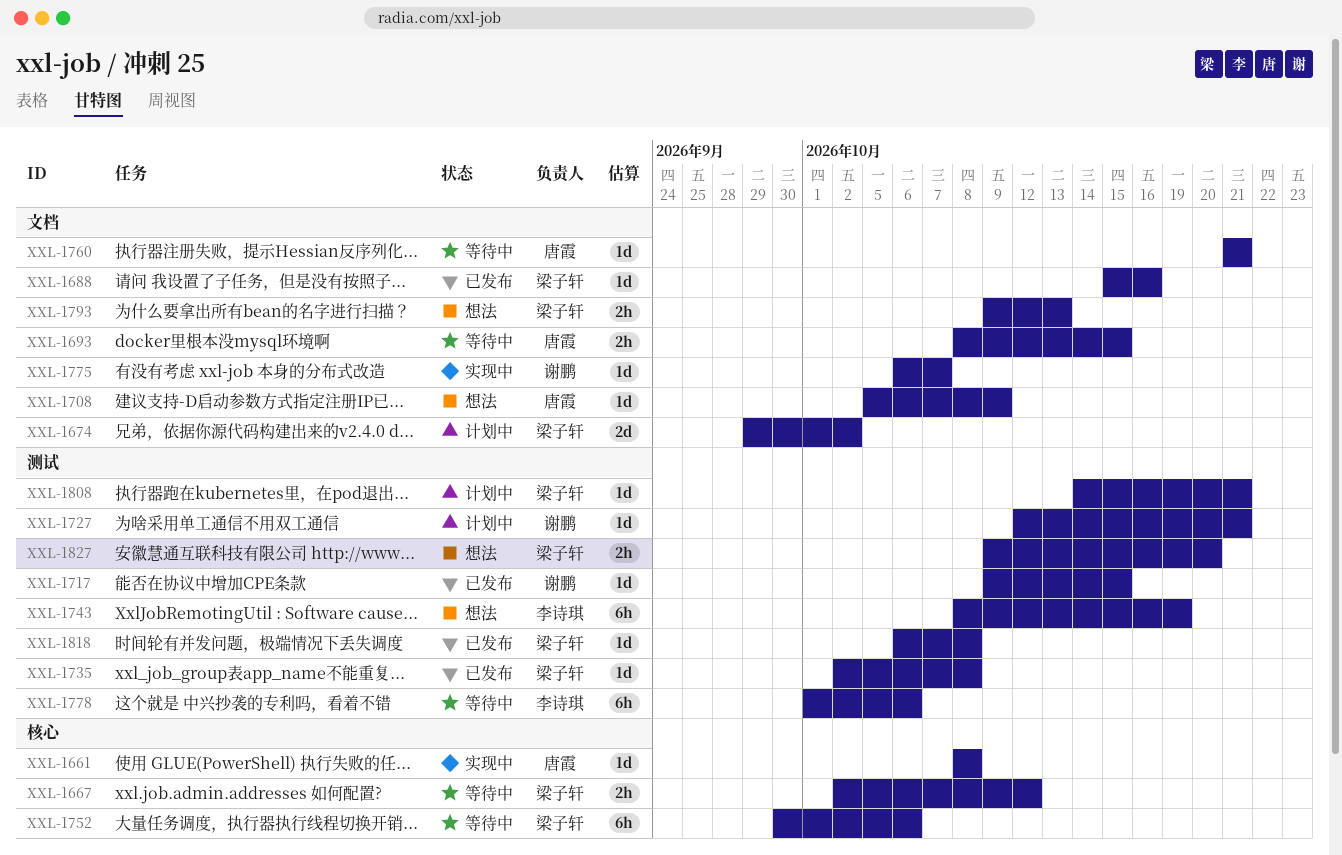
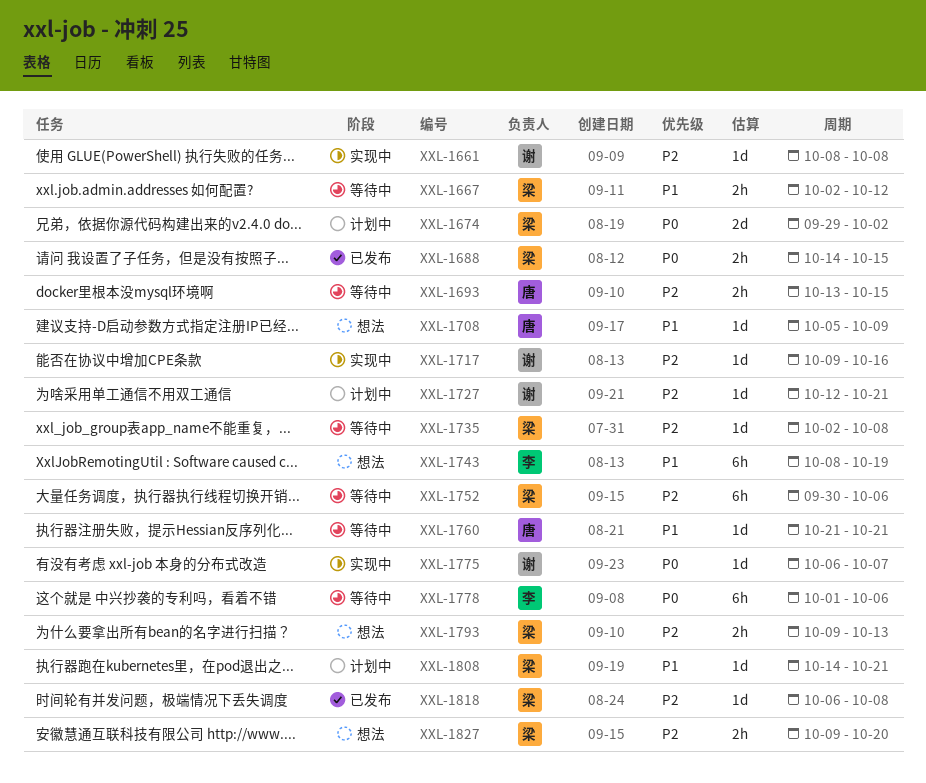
XXL-1661, owner: 唐霞 -> 谢鹏
XXL-1688, estimate: 1d -> 2h
XXL-1688, start: Oct 15 -> Oct 14
XXL-1688, due: Oct 16 -> Oct 15
XXL-1693, start: Oct 8 -> Oct 13
XXL-1717, status: 已发布 -> 实现中
XXL-1717, due: Oct 15 -> Oct 16
XXL-1735, status: 已发布 -> 等待中

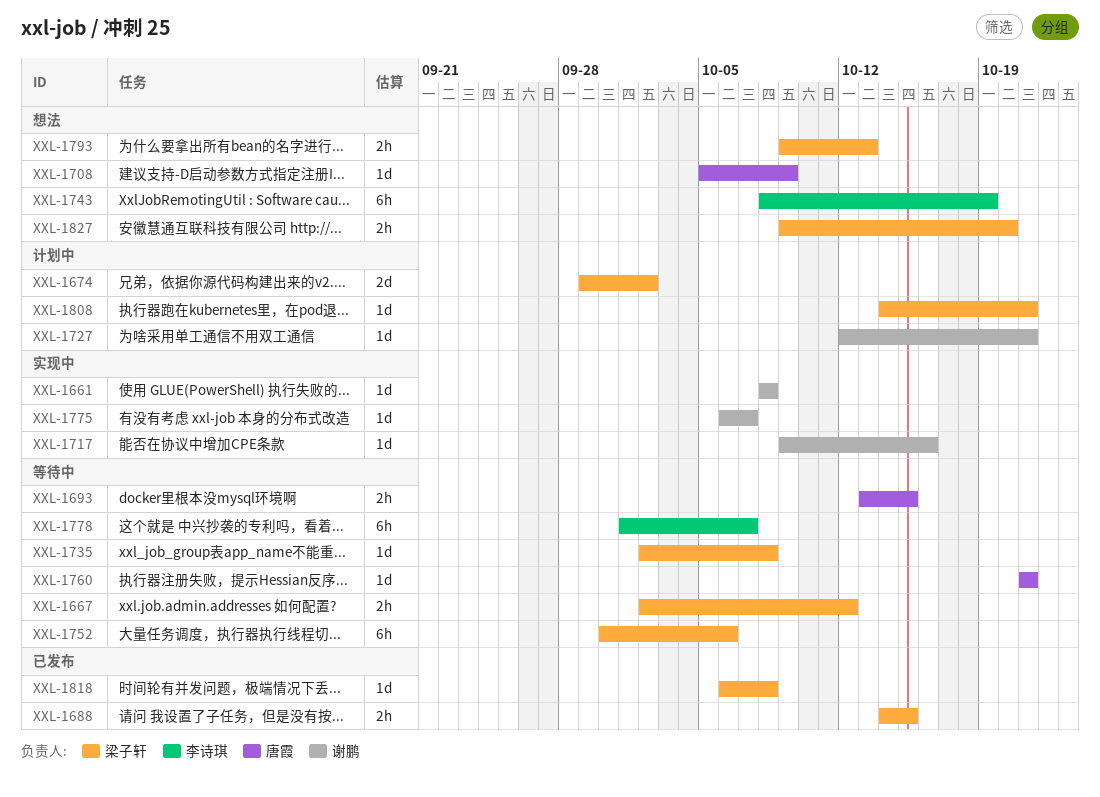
XXL-1778, due: Oct 6 -> Oct 7

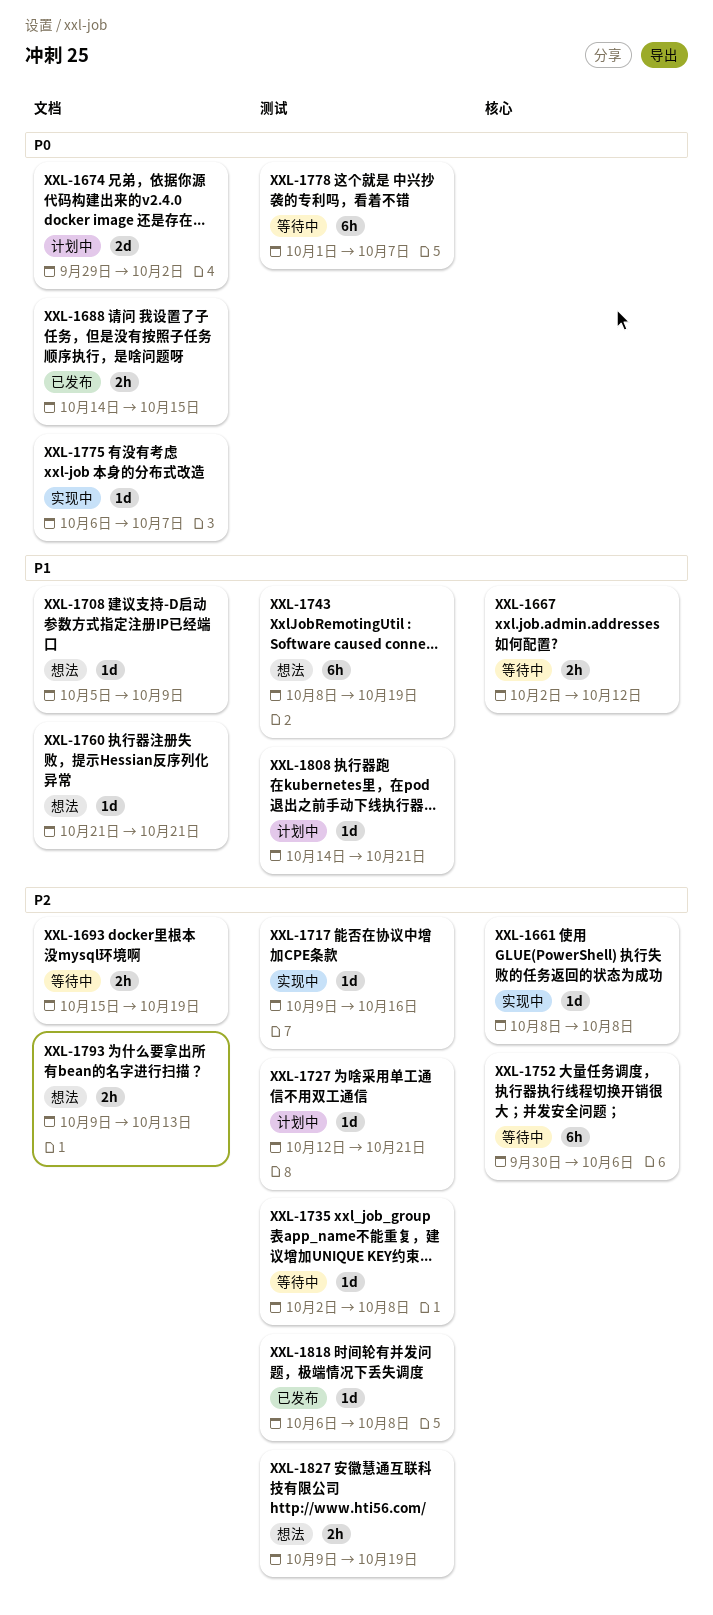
XXL-1693, start: Oct 13 -> Oct 15
XXL-1693, due: Oct 15 -> Oct 19
XXL-1760, status: 等待中 -> 想法
XXL-1827, due: Oct 20 -> Oct 19

